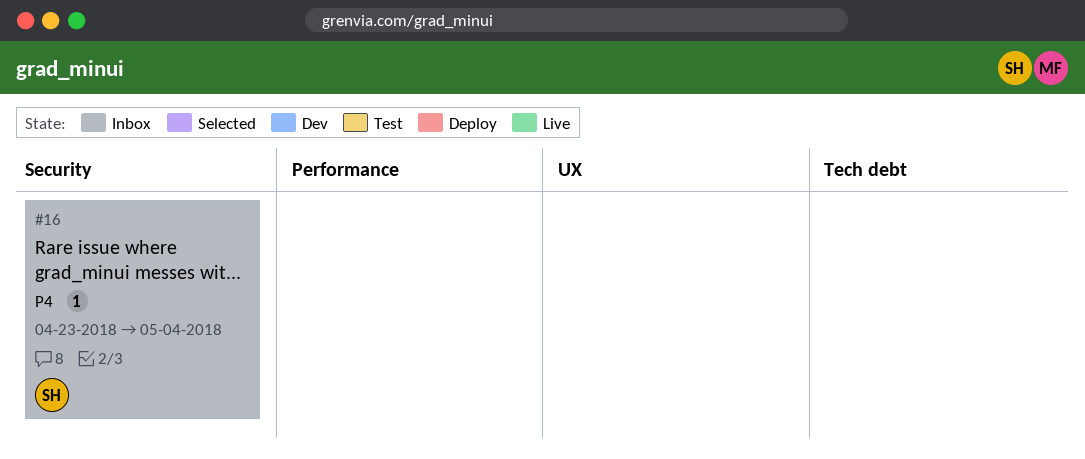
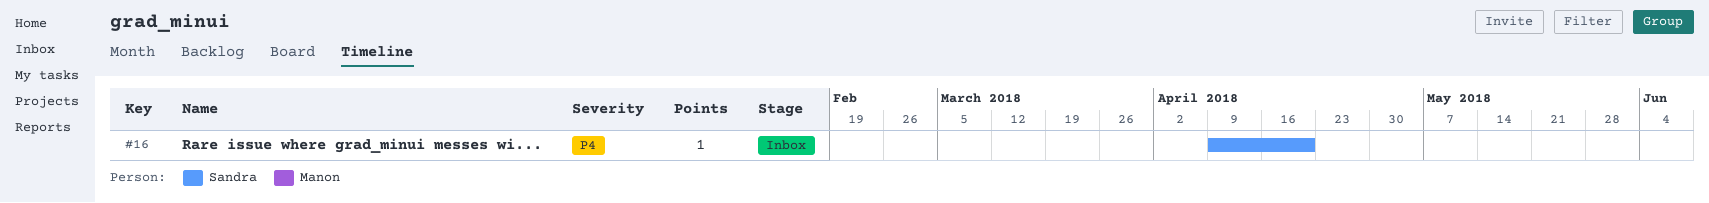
#16, start: Apr 23 -> Apr 9
#16, due: May 4 -> Apr 20

